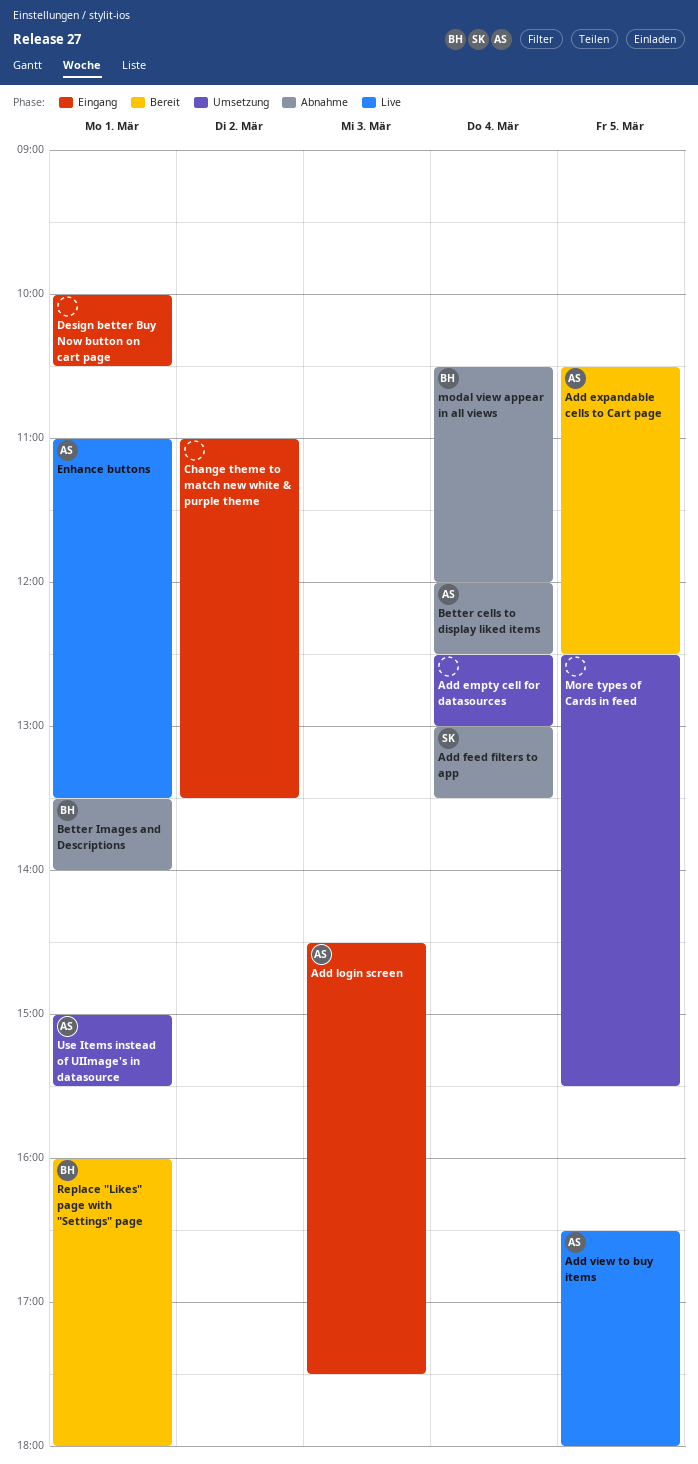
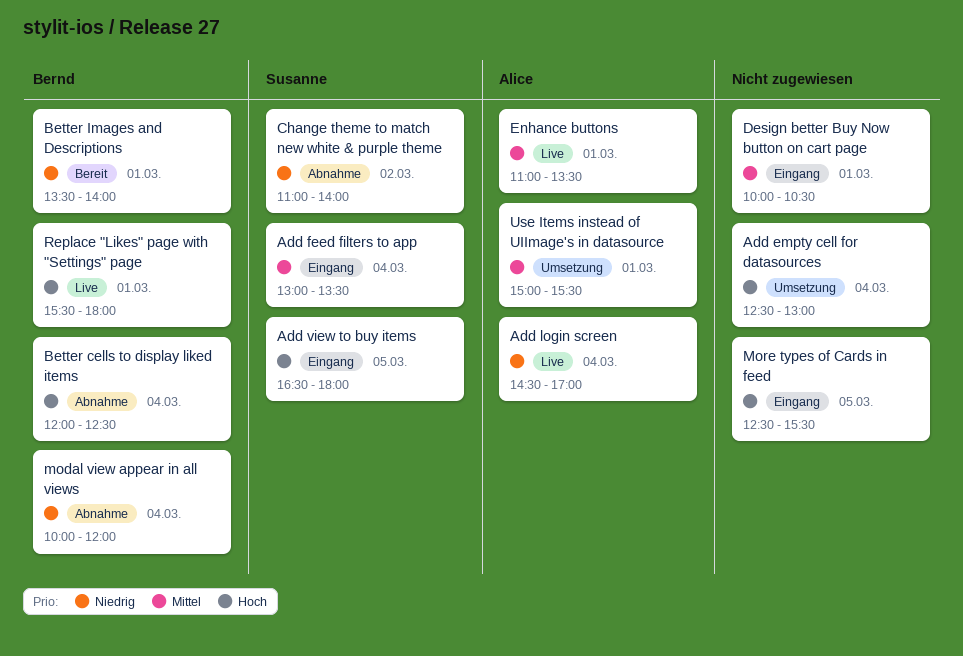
Add expandable cells to Cart page: present -> none
Add feed filters to app, status: Abnahme -> Eingang
Add login screen, status: Eingang -> Live
Add login screen, day: Mar 3 -> Mar 4
Add login screen, ends: 17:30 -> 17:00
Add view to buy items, status: Live -> Eingang
Add view to buy items, owner: Alice -> Susanne
Better cells to display liked items, owner: Alice -> Bernd
Better Images and Descriptions, status: Abnahme -> Bereit
Change theme to match new white & purple theme, status: Eingang -> Abnahme
Change theme to match new white & purple theme, owner: none -> Susanne
Change theme to match new white & purple theme, ends: 13:30 -> 14:00
modal view appear in all views, begins: 10:30 -> 10:00
More types of Cards in feed, status: Umsetzung -> Eingang
Replace "Likes" page with "Settings" page, status: Bereit -> Live
Replace "Likes" page with "Settings" page, begins: 16:00 -> 15:30

